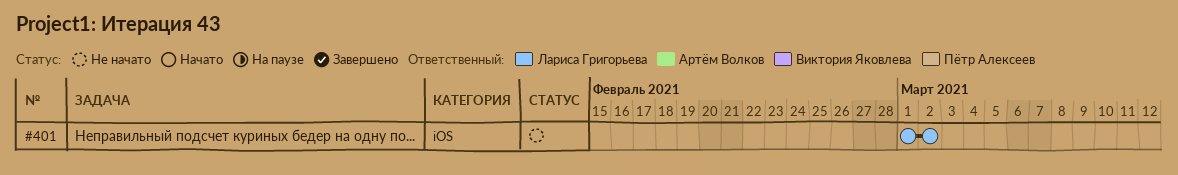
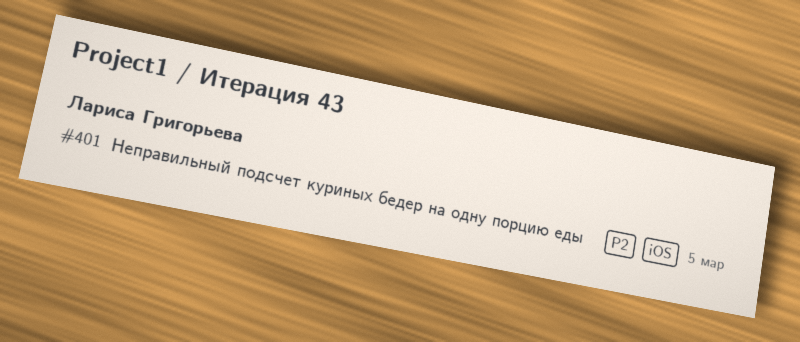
#401, due: Mar 2 -> Mar 5

